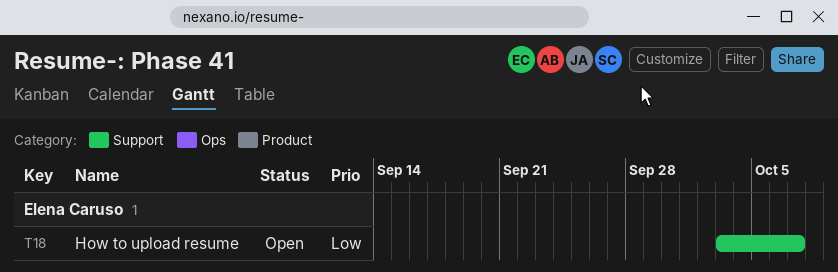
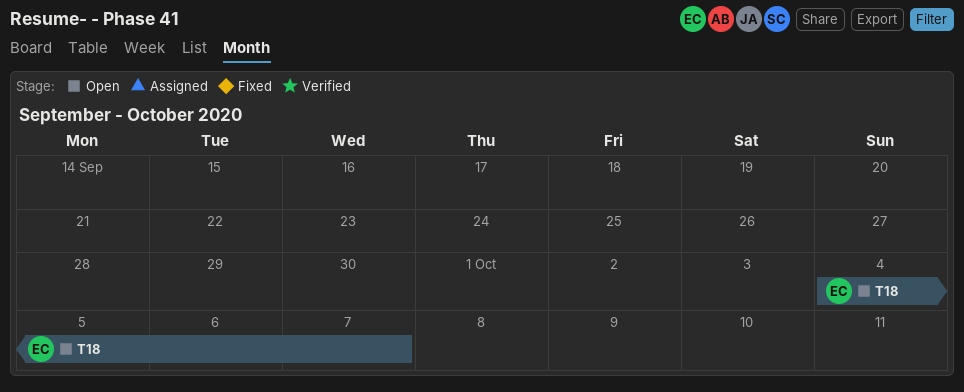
T18, start: Oct 3 -> Oct 4

